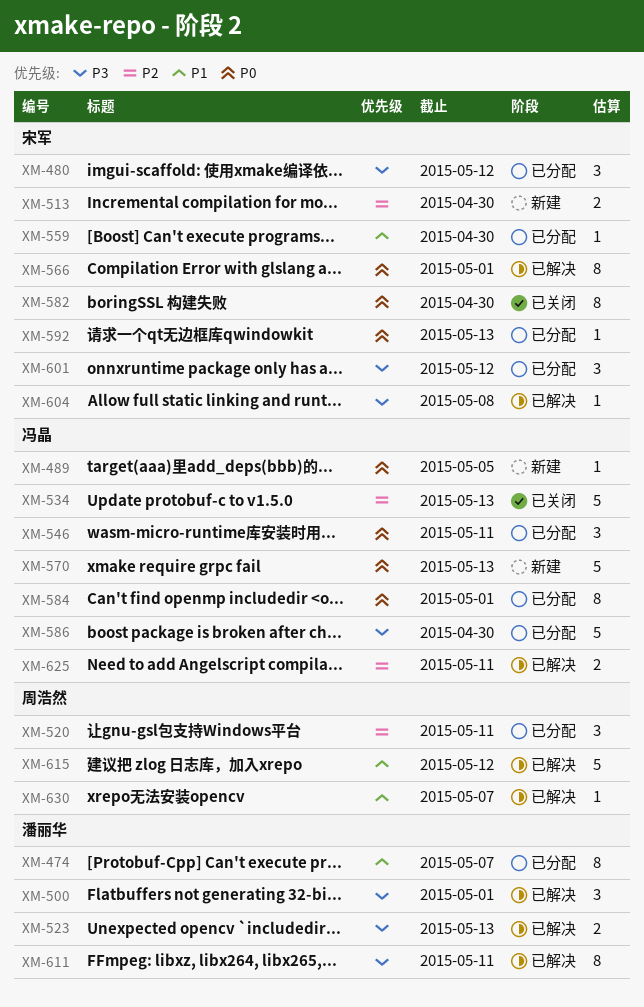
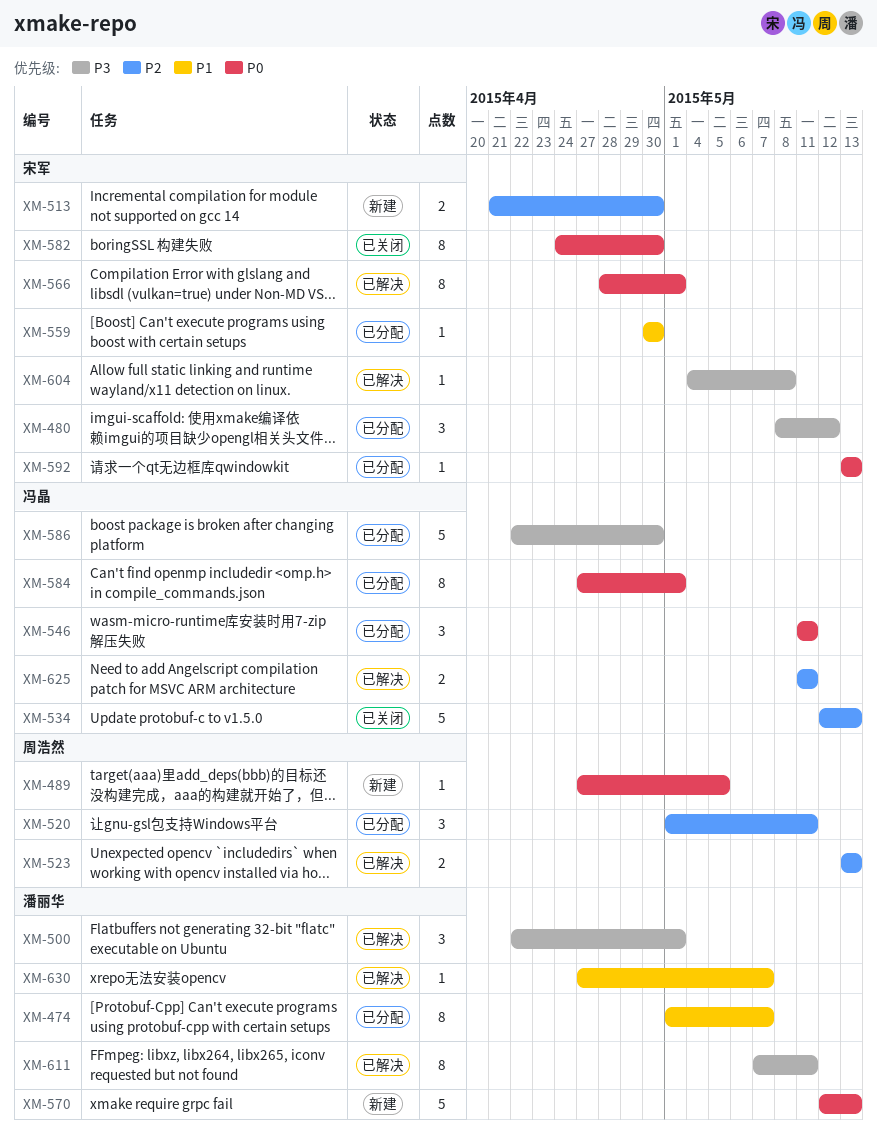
XM-489, owner: 冯晶 -> 周浩然
XM-523, owner: 潘丽华 -> 周浩然
XM-523, priority: P3 -> P2
XM-570, owner: 冯晶 -> 潘丽华
XM-601: present -> none
XM-615: present -> none
XM-630, owner: 周浩然 -> 潘丽华

